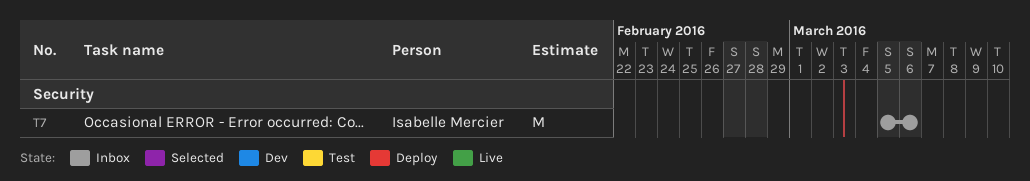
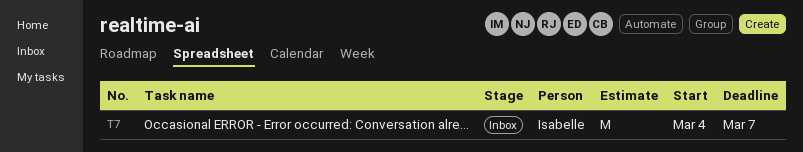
T7, start: Mar 5 -> Mar 4
T7, due: Mar 6 -> Mar 7

